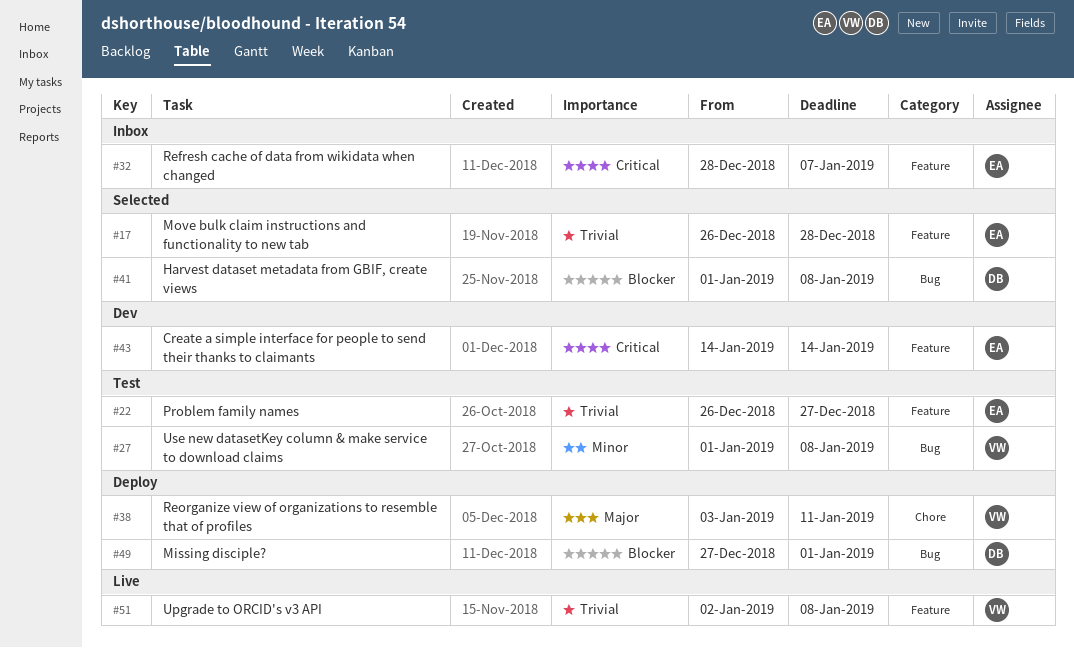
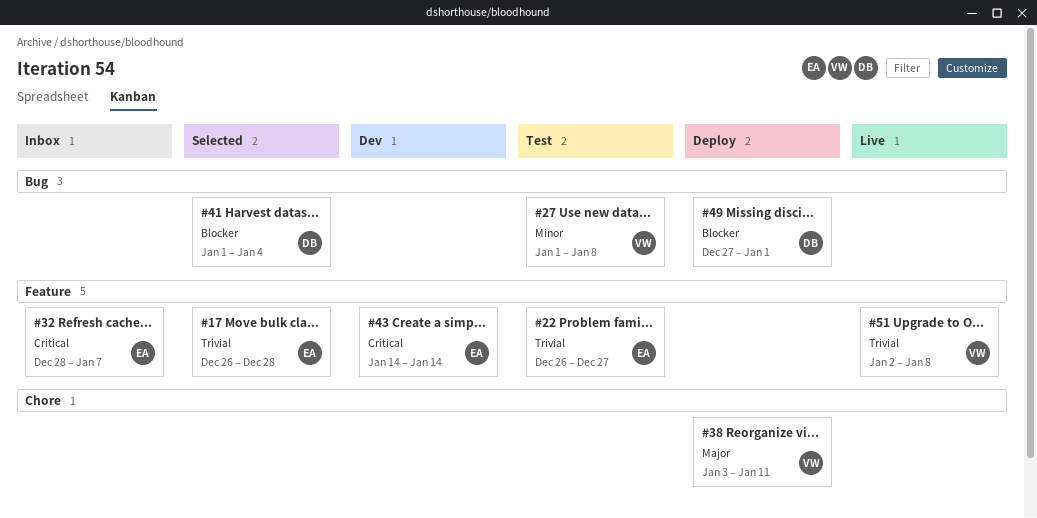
#41, due: Jan 8 -> Jan 4

